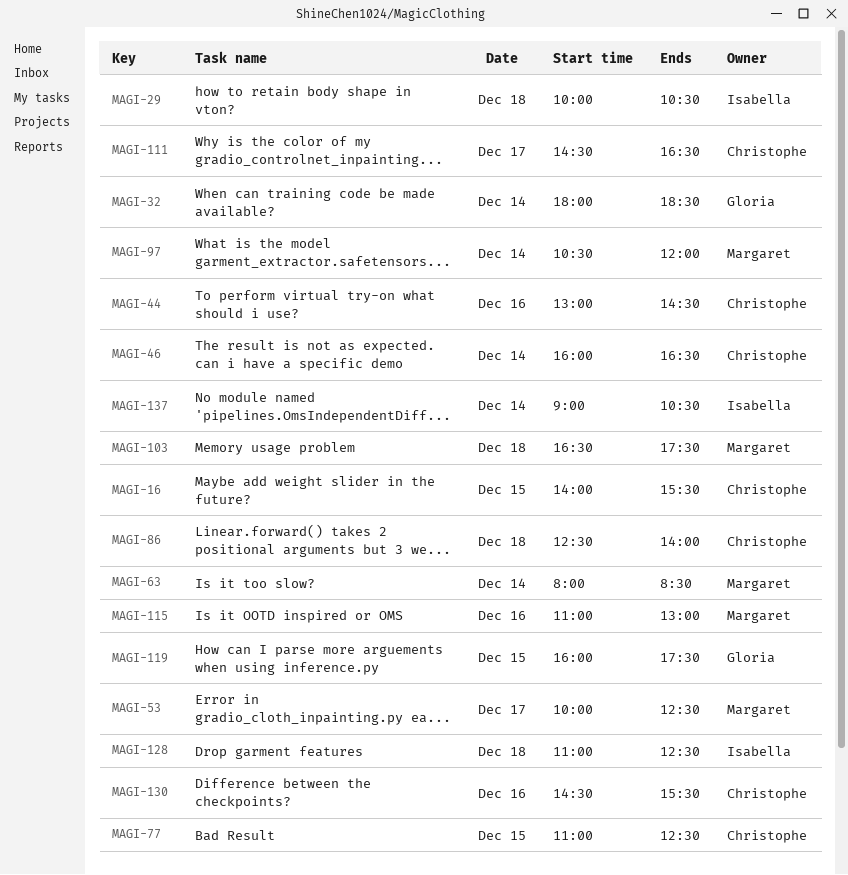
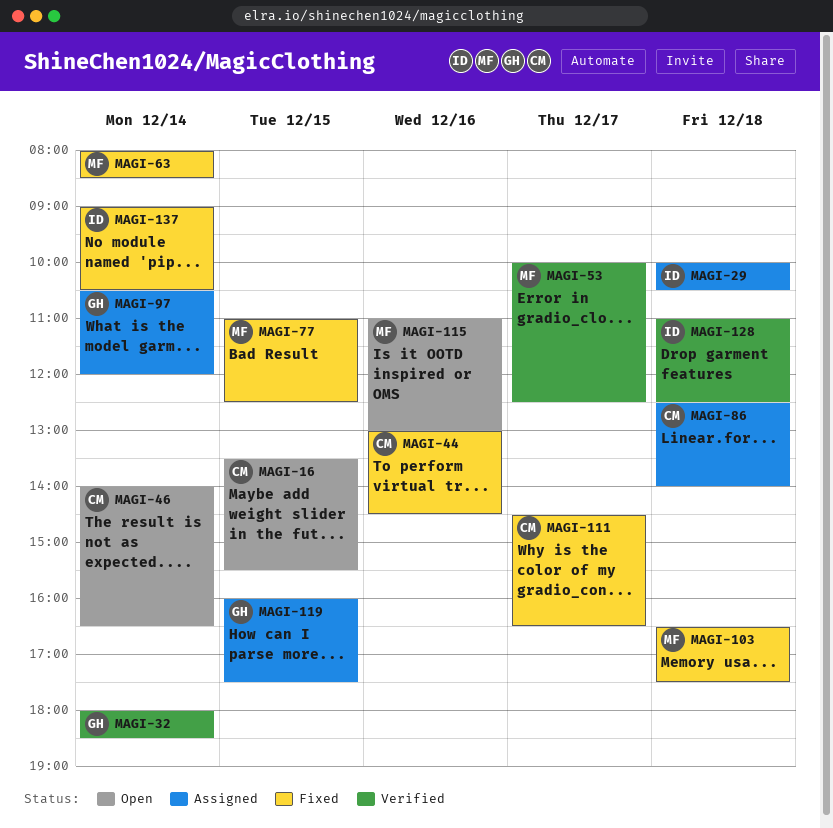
MAGI-16, begins: 14:00 -> 13:30
MAGI-46, begins: 16:00 -> 14:00
MAGI-77, owner: Christophe -> Margaret
MAGI-97, owner: Margaret -> Gloria
MAGI-130: present -> none

